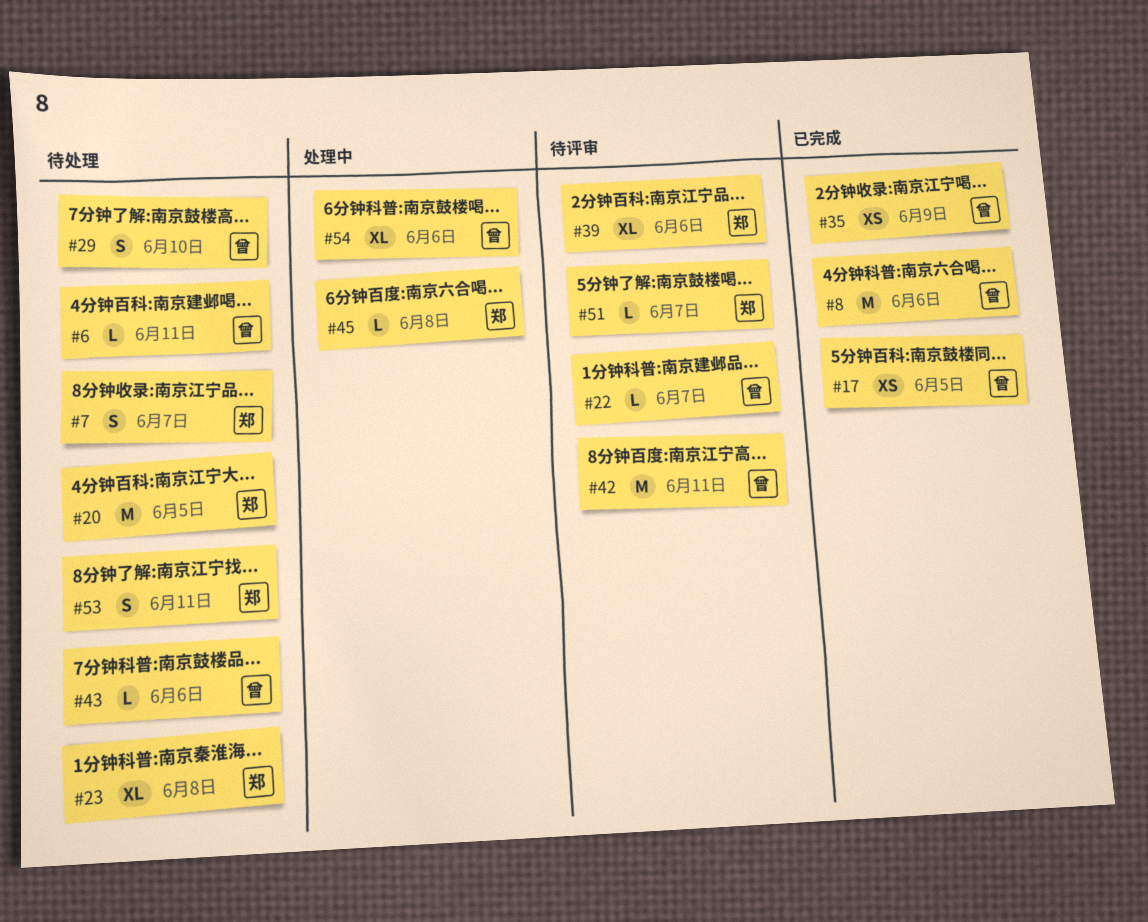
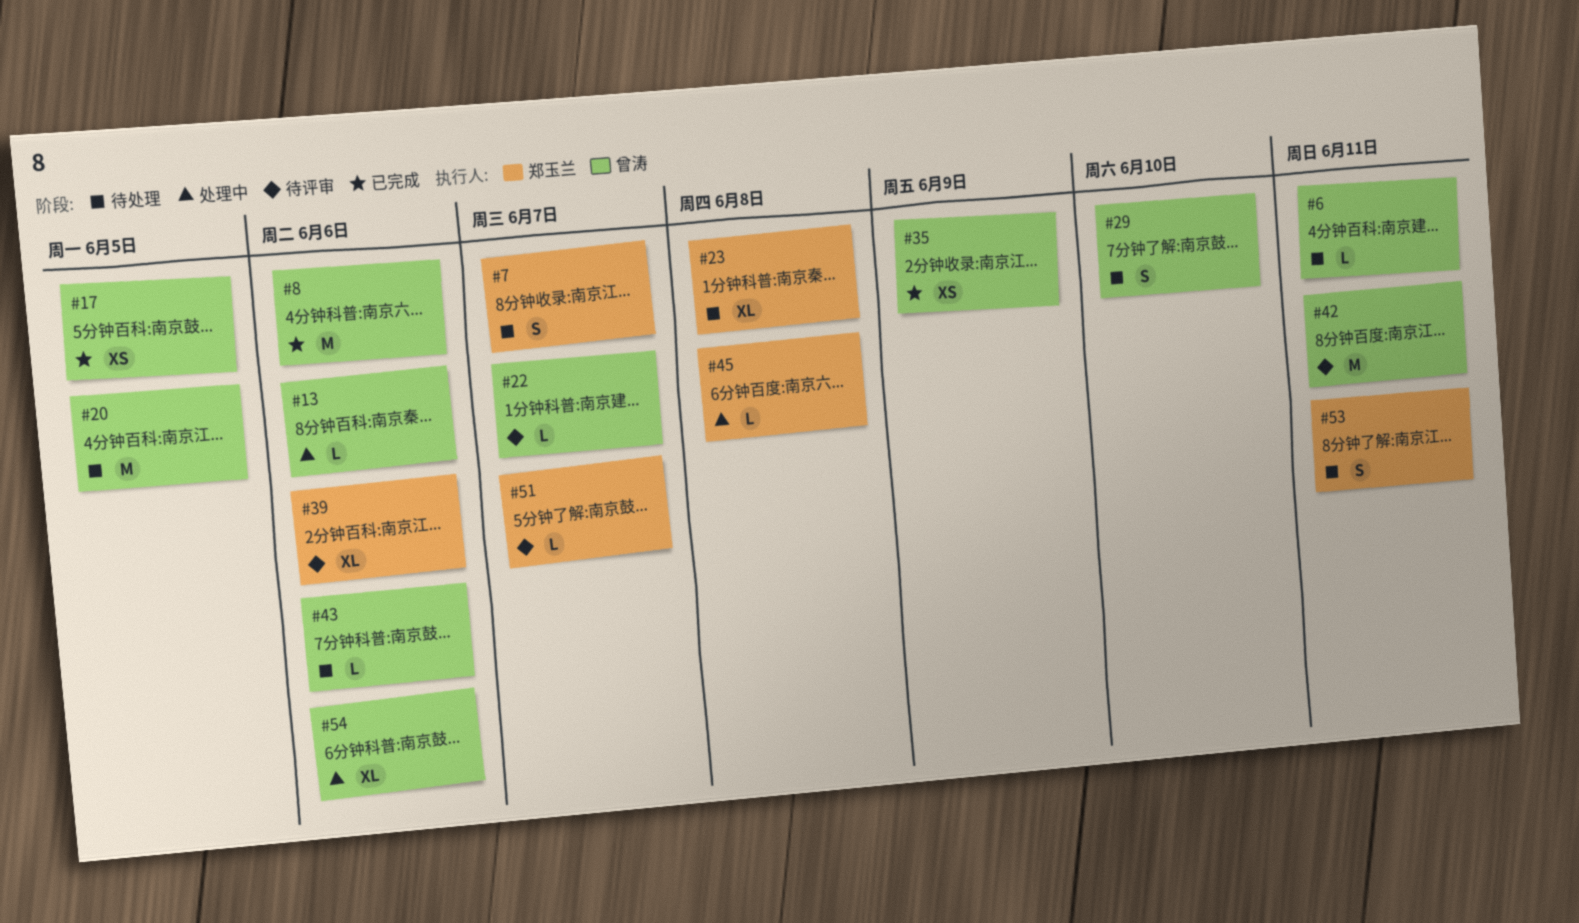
#13: none -> present
#20, owner: 郑玉兰 -> 曾涛

